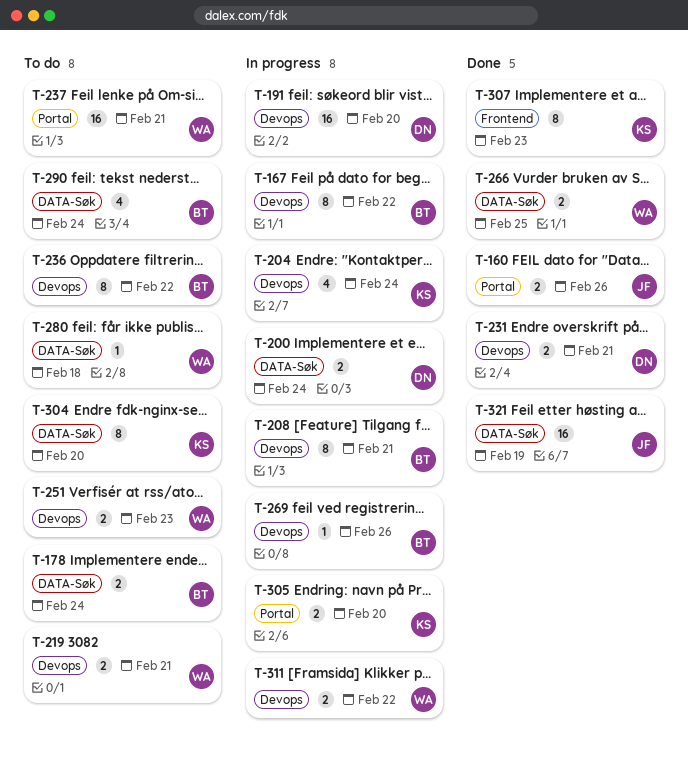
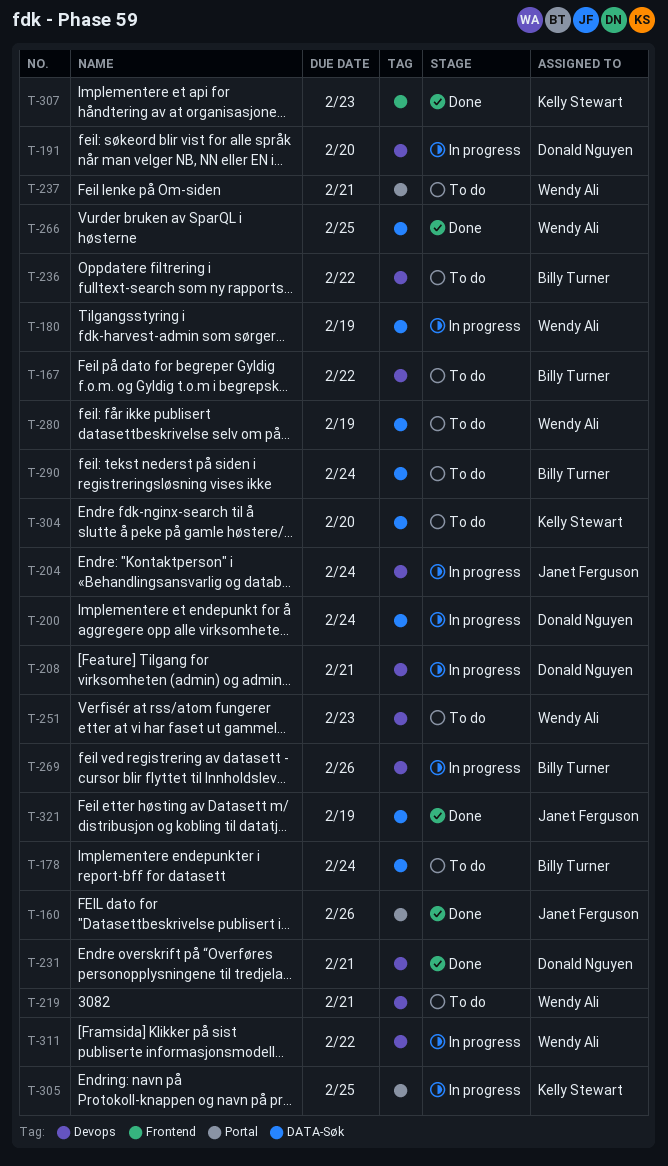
T-167, status: In progress -> To do
T-180: none -> present
T-204, owner: Kelly Stewart -> Janet Ferguson
T-208, owner: Billy Turner -> Donald Nguyen
T-280, due: Feb 18 -> Feb 19
T-305, due: Feb 20 -> Feb 25

